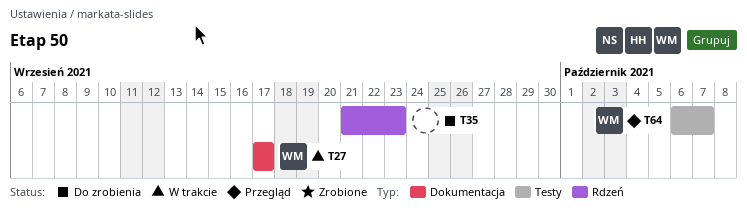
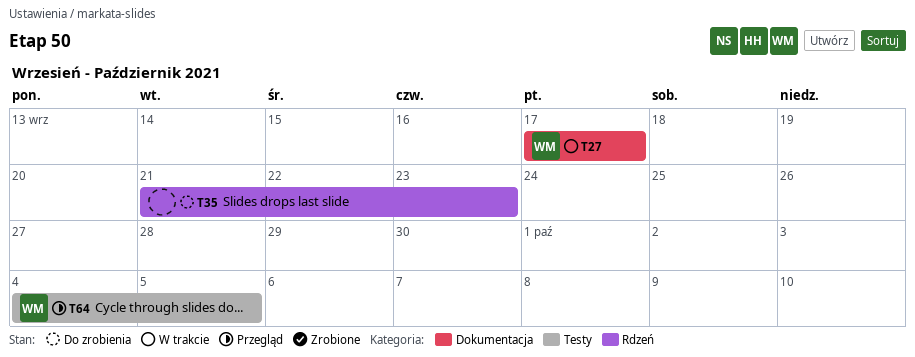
T64, start: Oct 6 -> Oct 4
T64, due: Oct 7 -> Oct 5

